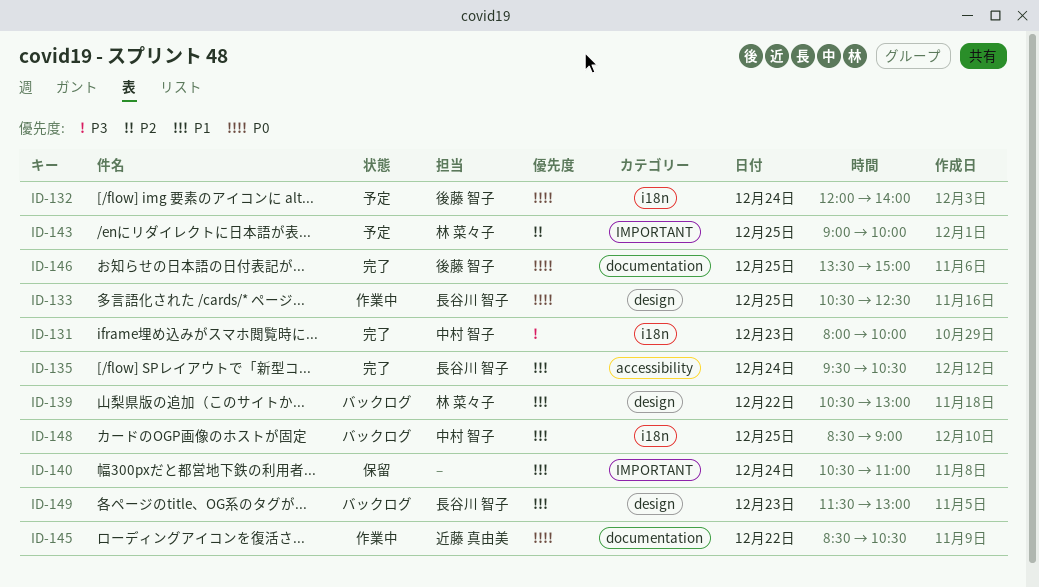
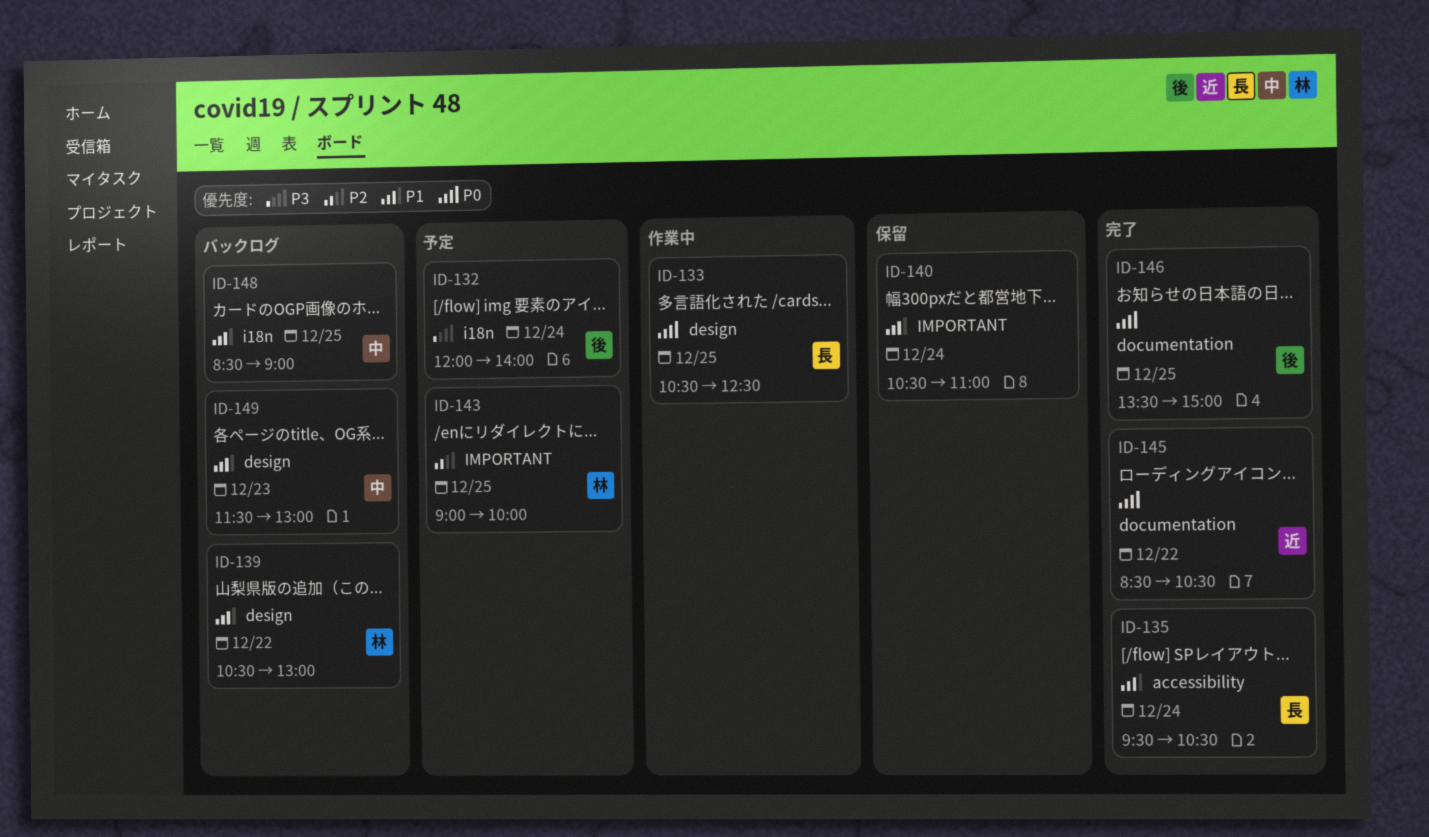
ID-131: present -> none
ID-132, priority: P0 -> P3
ID-145, status: 作業中 -> 完了
ID-149, owner: 長谷川 智子 -> 中村 智子

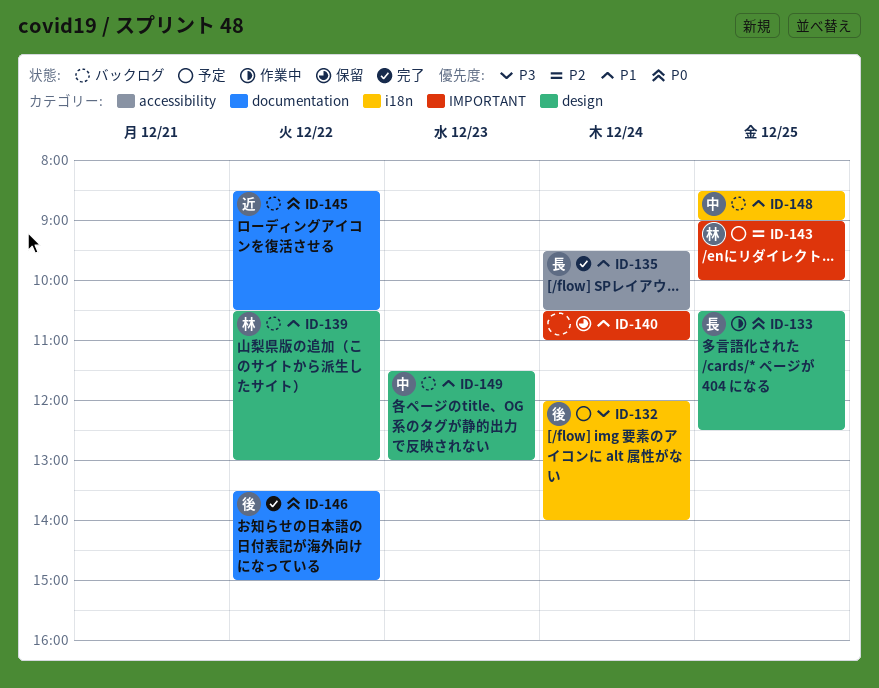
ID-145, status: 完了 -> バックログ
ID-146, day: Dec 25 -> Dec 22

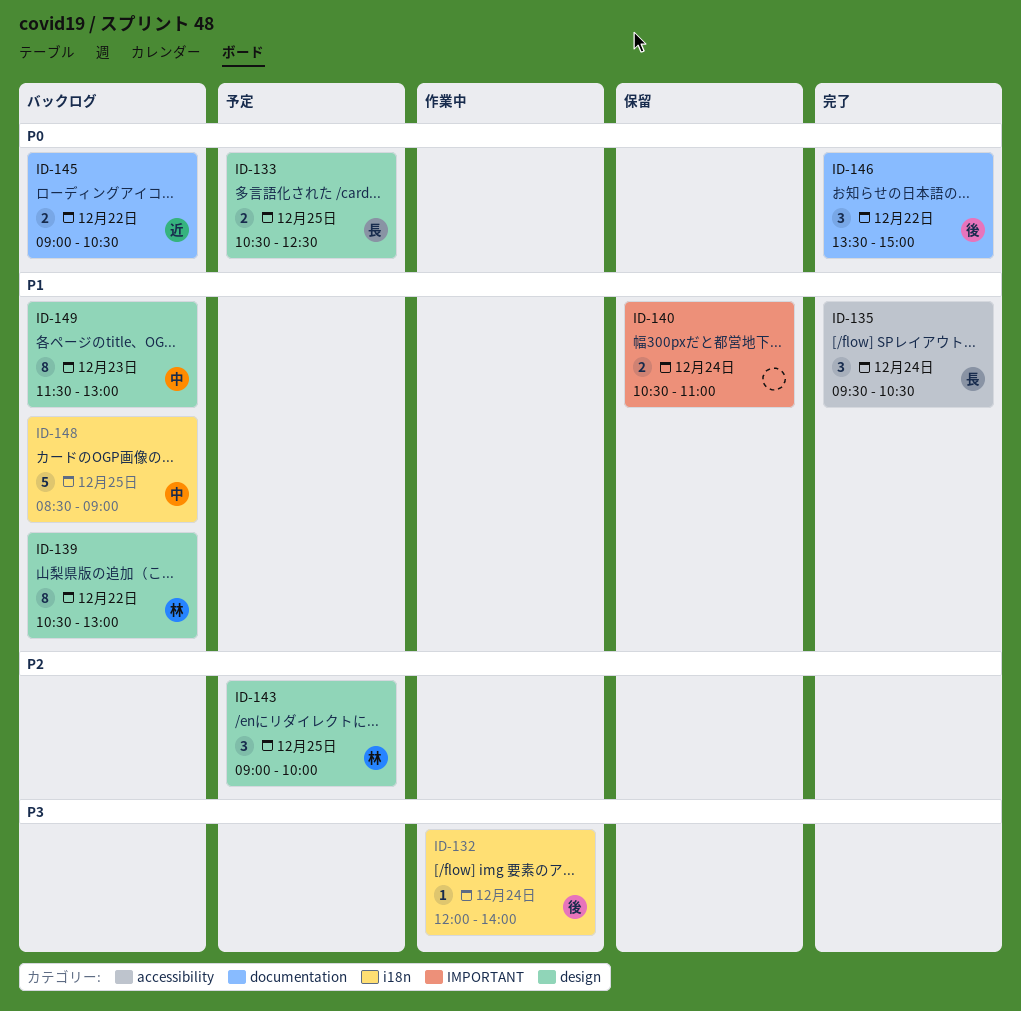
ID-132, status: 予定 -> 作業中
ID-133, status: 作業中 -> 予定
ID-143, label: IMPORTANT -> design
ID-145, begins: 08:30 -> 09:00

